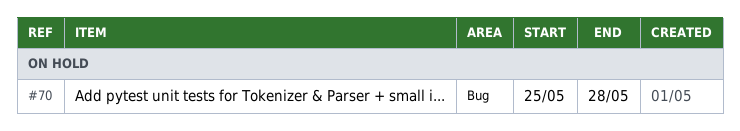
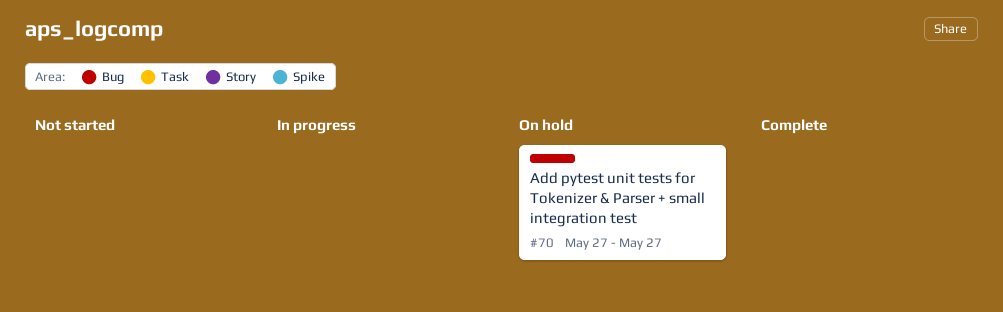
#70, start: May 25 -> May 27
#70, due: May 28 -> May 27

